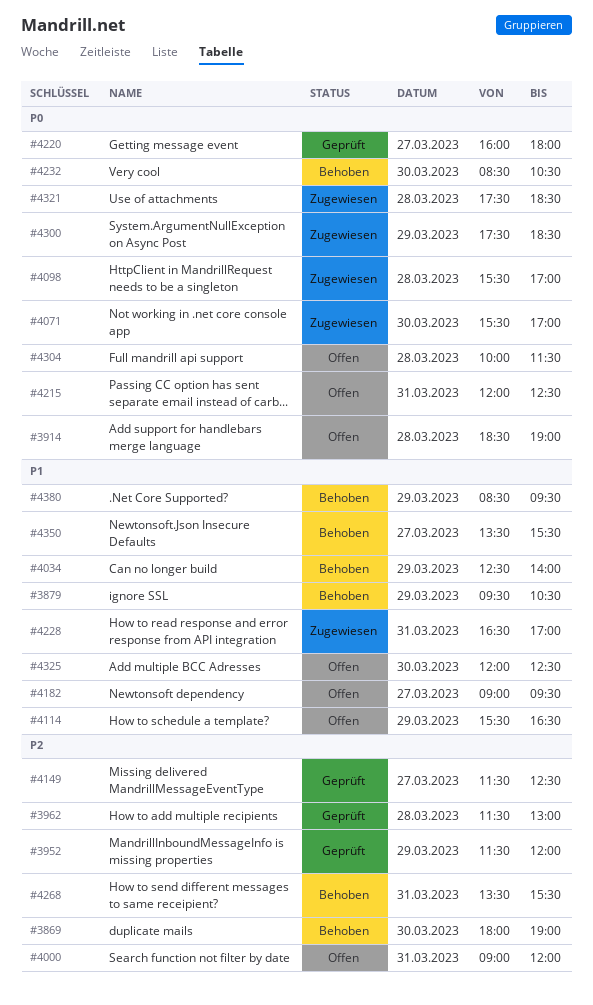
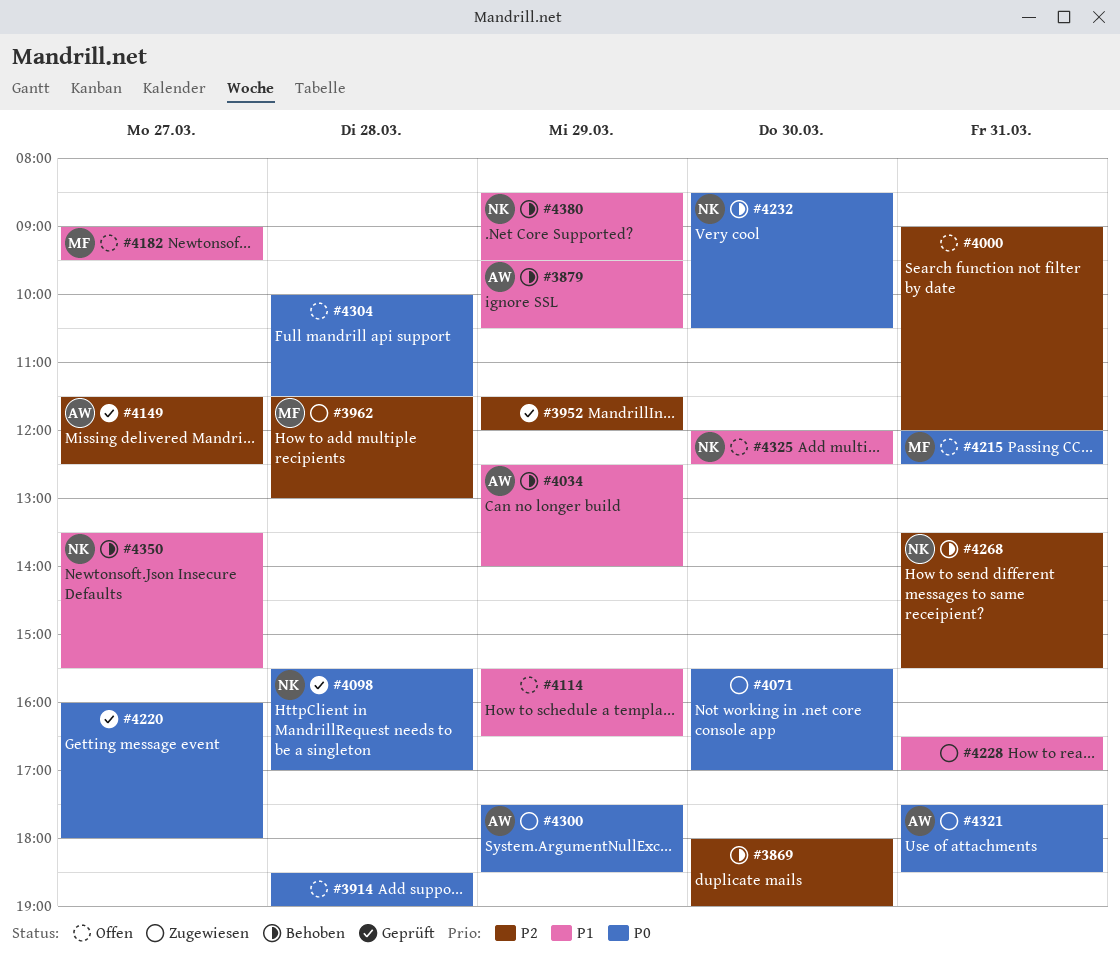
#3962, status: Geprüft -> Zugewiesen
#4098, status: Zugewiesen -> Geprüft
#4321, day: Mar 28 -> Mar 31

